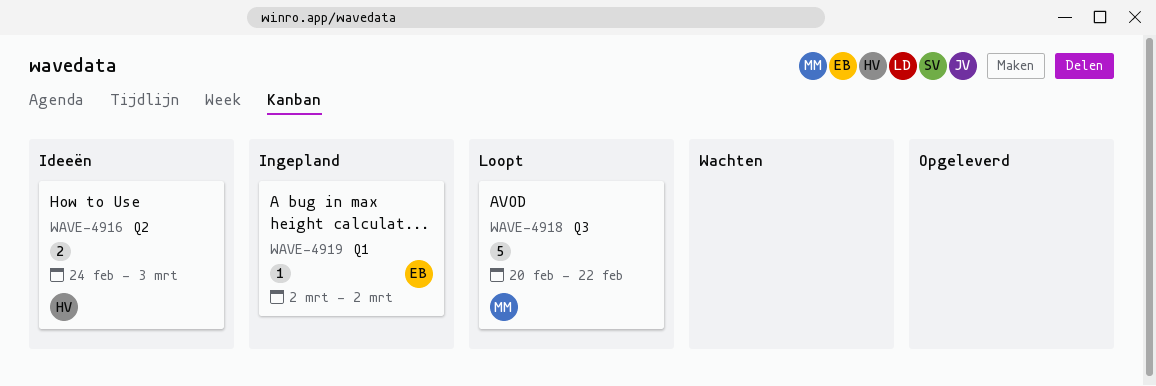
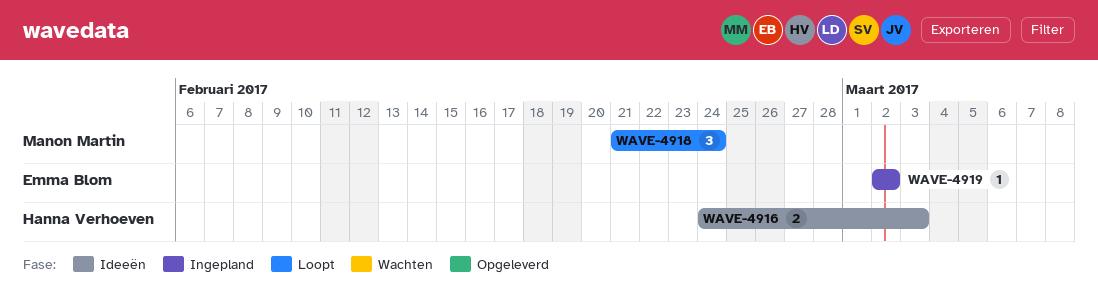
WAVE-4918, estimate: 5 -> 3
WAVE-4918, start: Feb 20 -> Feb 21
WAVE-4918, due: Feb 22 -> Feb 24

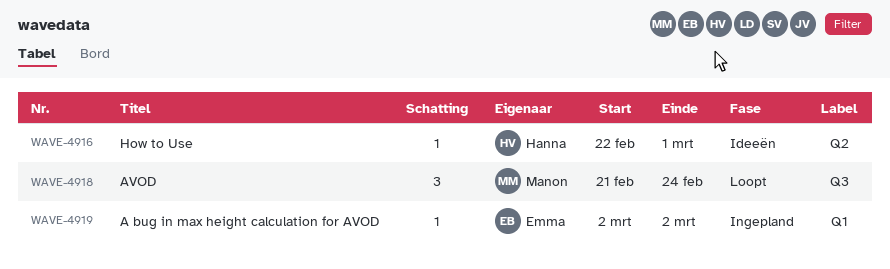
WAVE-4916, estimate: 2 -> 1
WAVE-4916, start: Feb 24 -> Feb 22
WAVE-4916, due: Mar 3 -> Mar 1

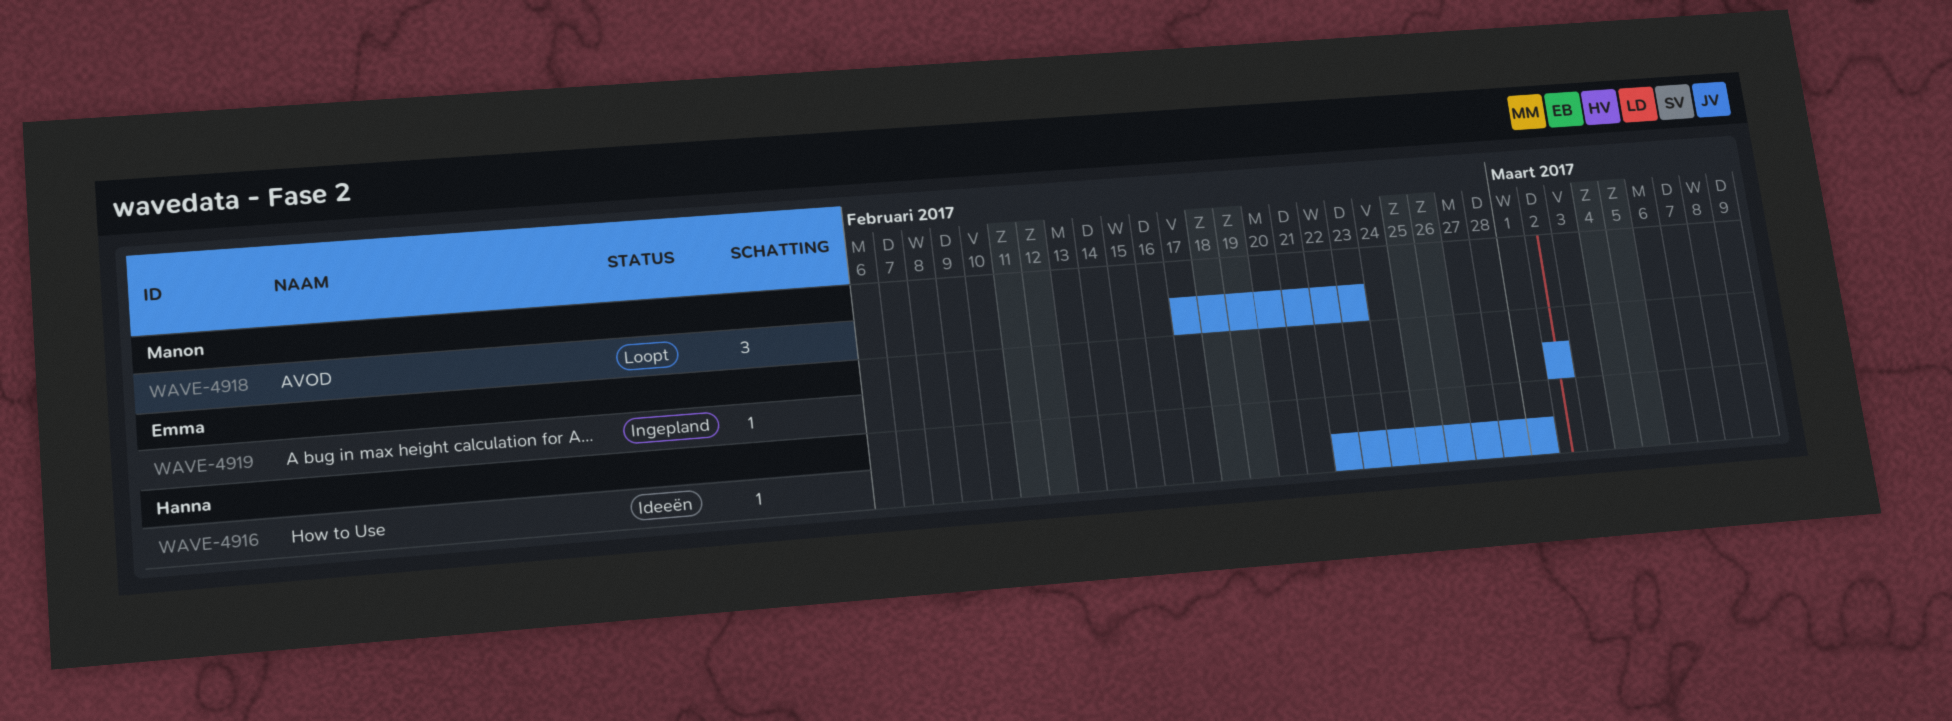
WAVE-4918, start: Feb 21 -> Feb 17
WAVE-4918, due: Feb 24 -> Feb 23

